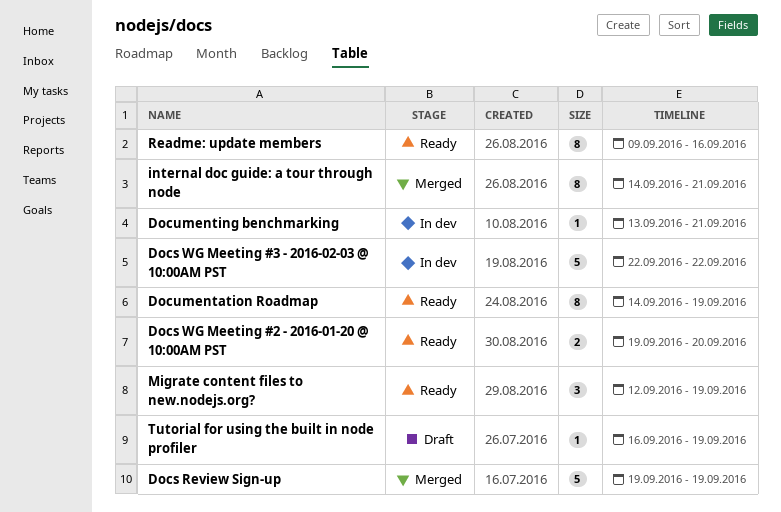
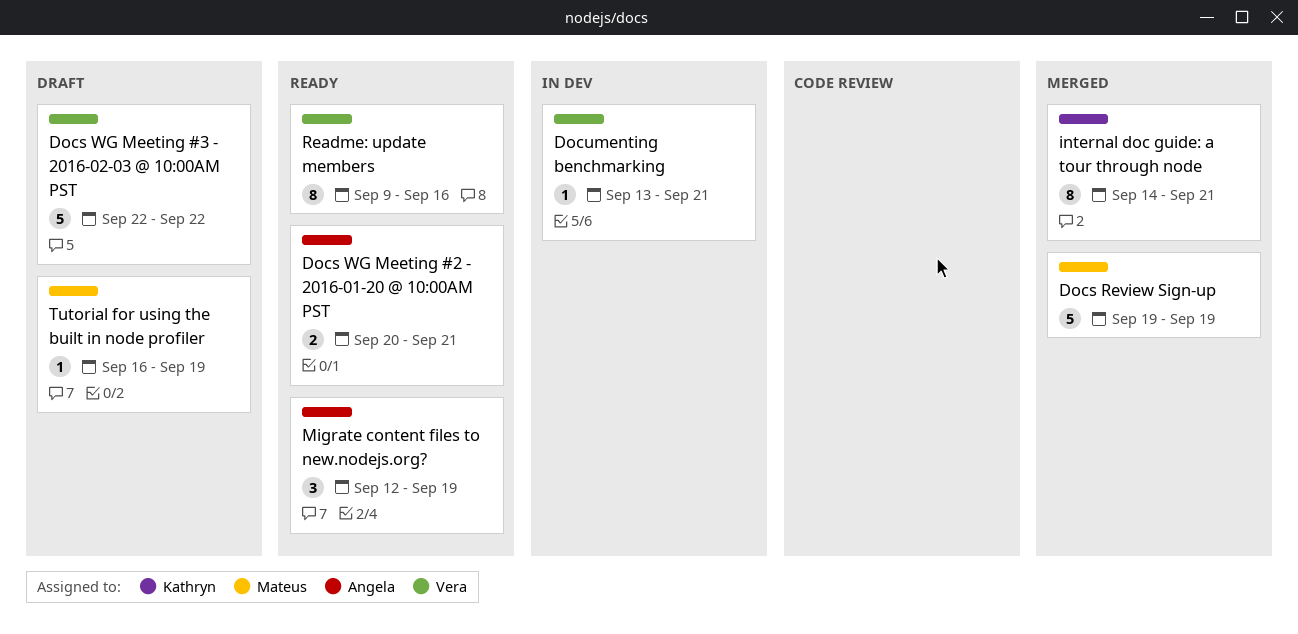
Docs WG Meeting #2 - 2016-01-20 @ 10:00AM PST, start: Sep 19 -> Sep 20
Docs WG Meeting #2 - 2016-01-20 @ 10:00AM PST, due: Sep 20 -> Sep 21
Docs WG Meeting #3 - 2016-02-03 @ 10:00AM PST, status: In dev -> Draft
Documentation Roadmap: present -> none

